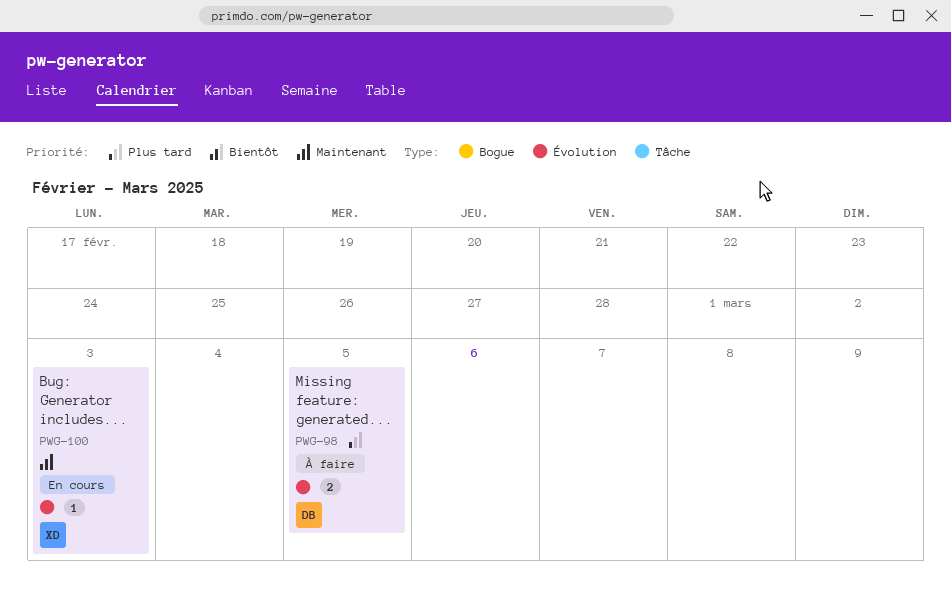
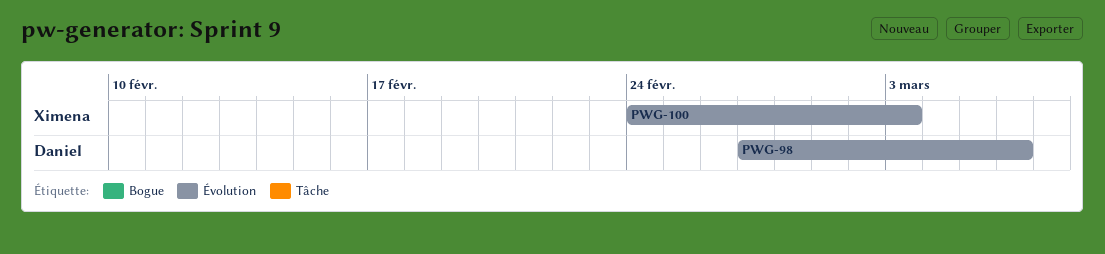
PWG-98, due: Mar 5 -> Mar 6

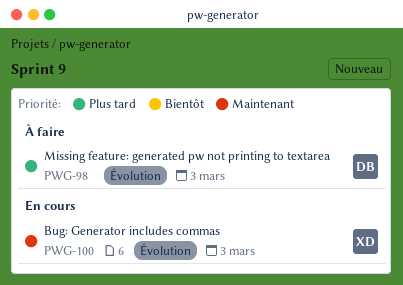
PWG-98, due: Mar 6 -> Mar 3

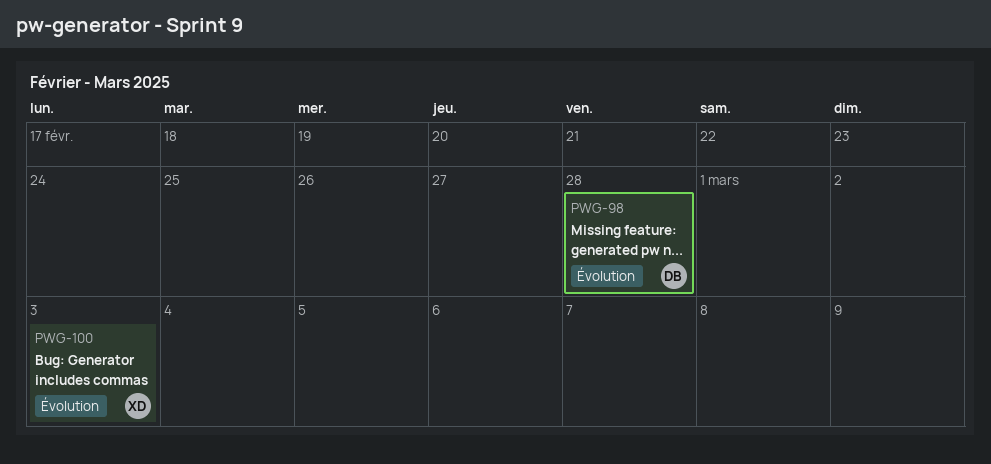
PWG-98, due: Mar 3 -> Feb 28

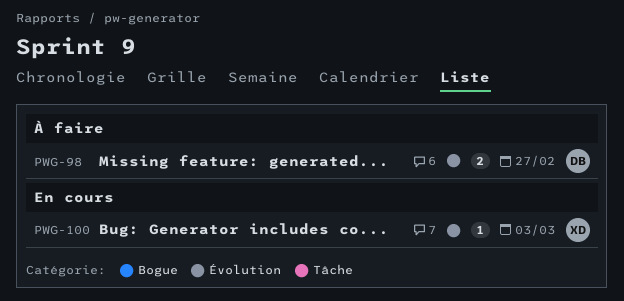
PWG-98, due: Feb 28 -> Feb 27

